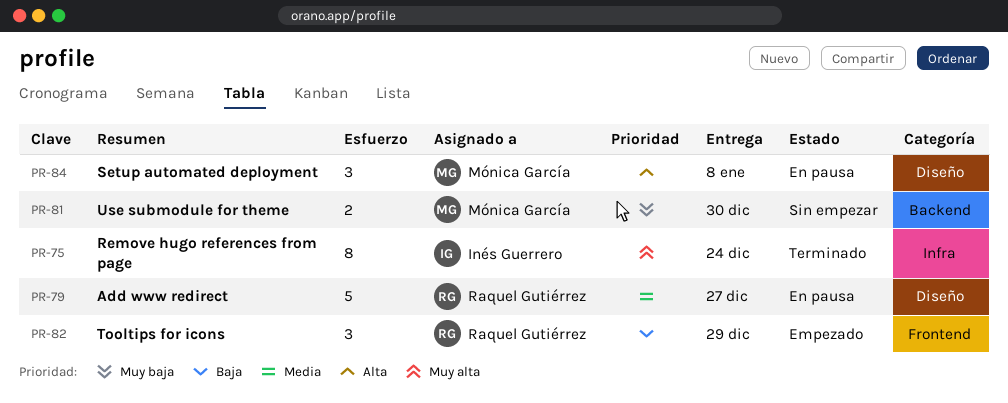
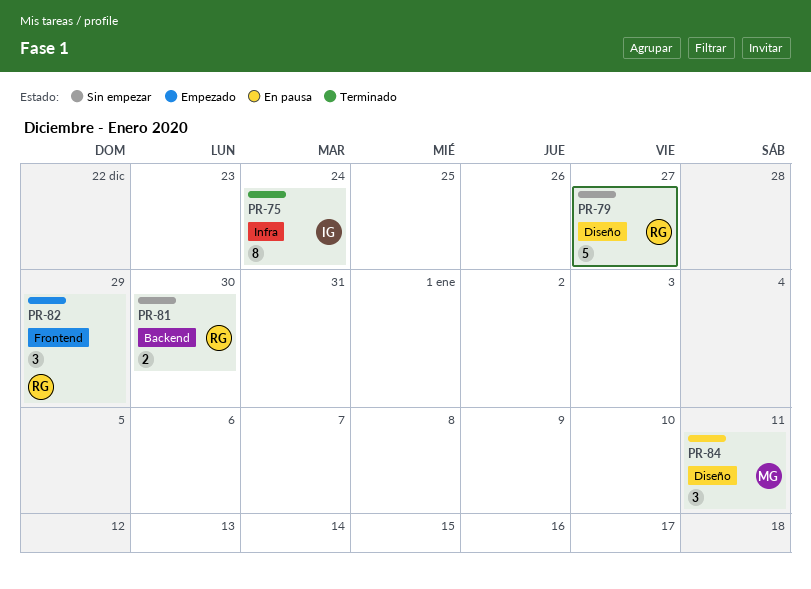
PR-79, status: En pausa -> Sin empezar
PR-81, owner: Mónica García -> Raquel Gutiérrez
PR-84, due: Jan 8 -> Jan 11

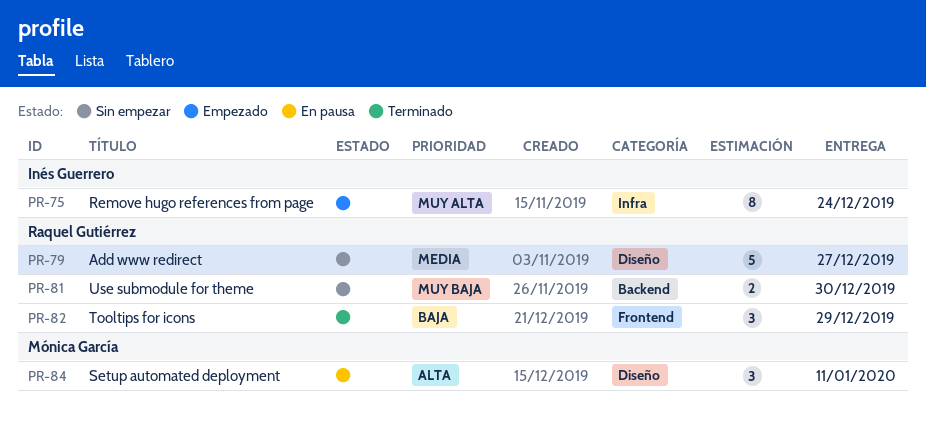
PR-75, status: Terminado -> Empezado
PR-82, status: Empezado -> Terminado

